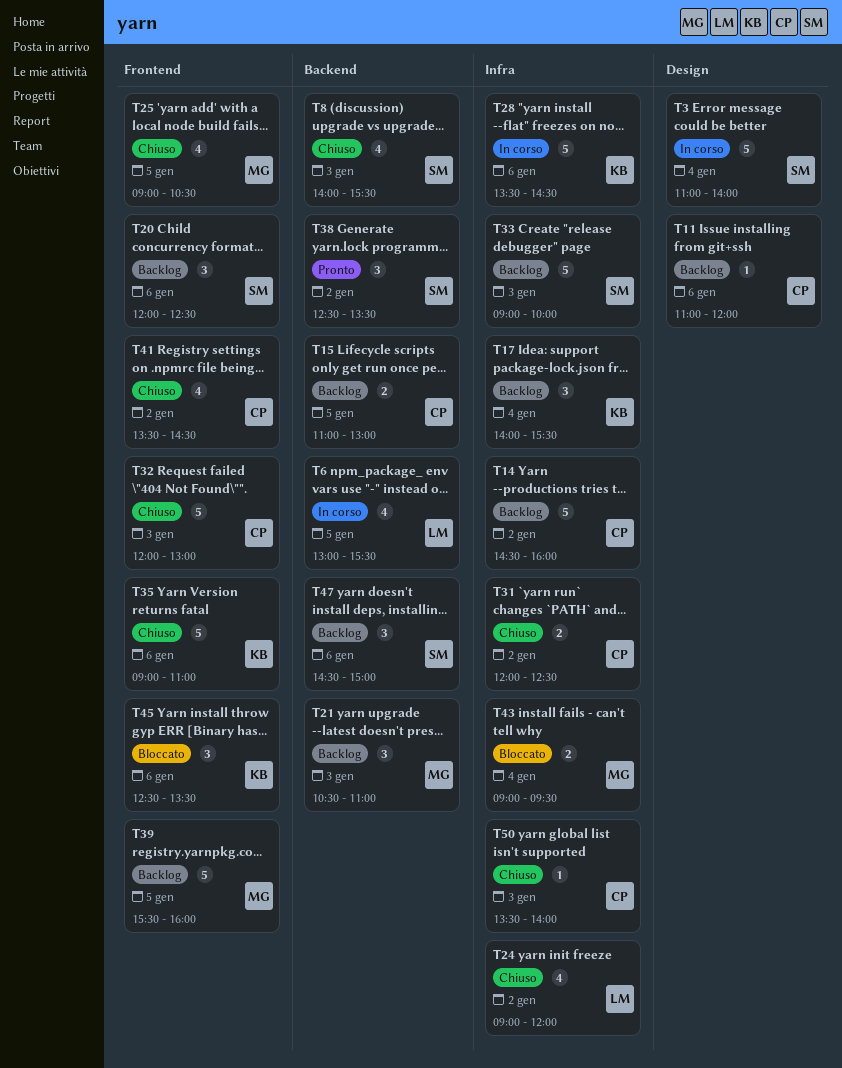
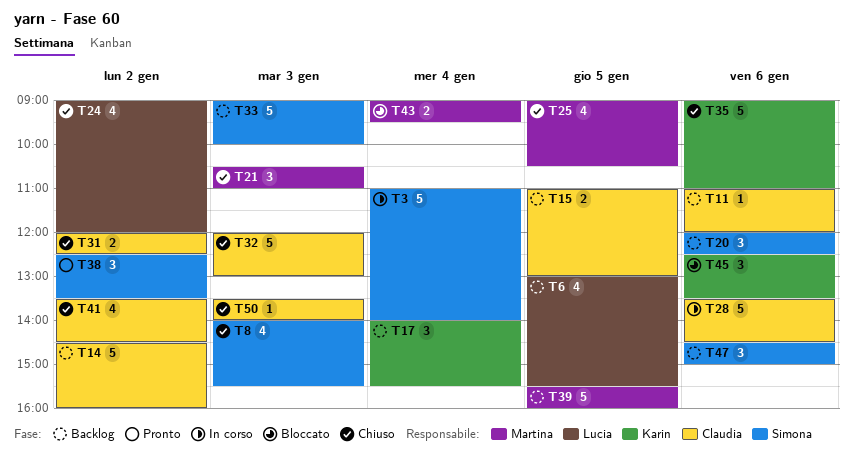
T6, status: In corso -> Backlog
T21, status: Backlog -> Chiuso
T28, owner: Karin -> Claudia

